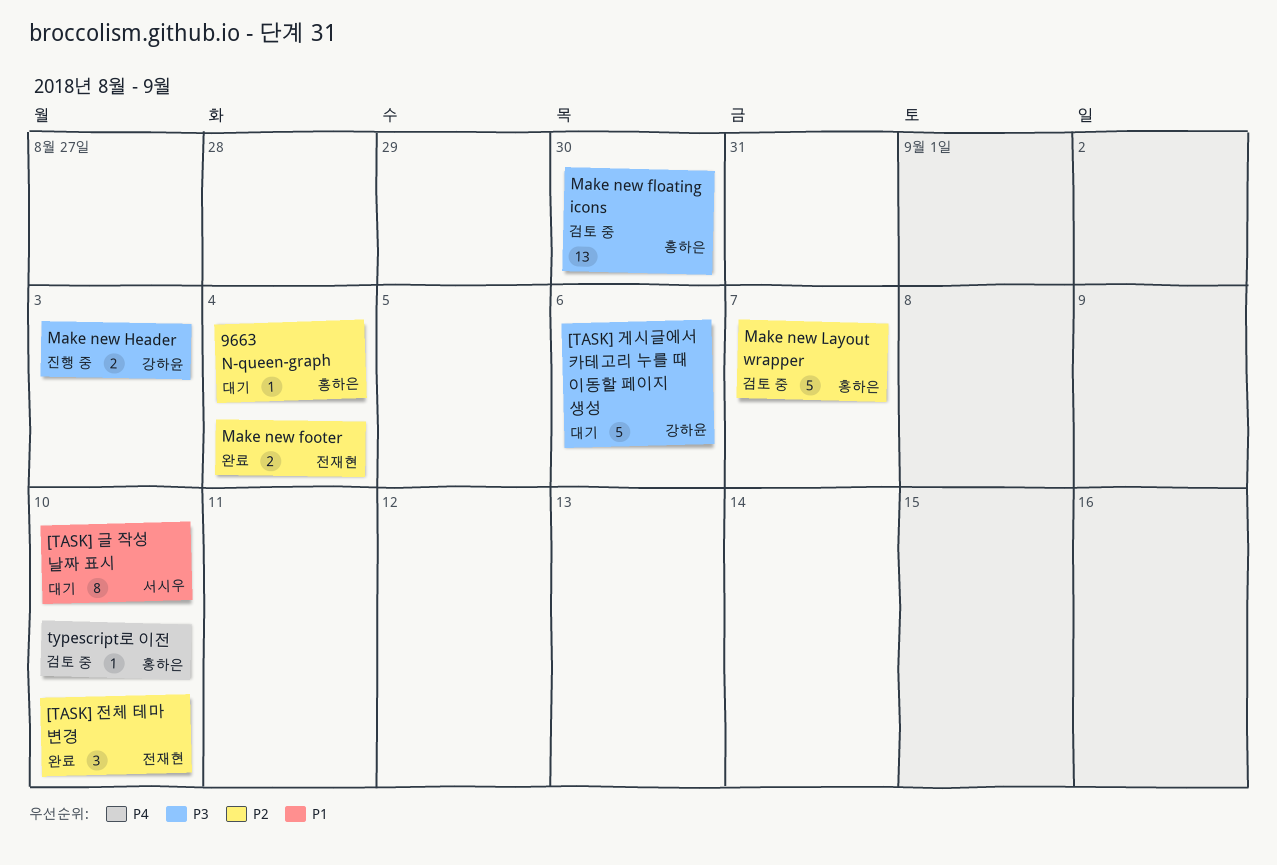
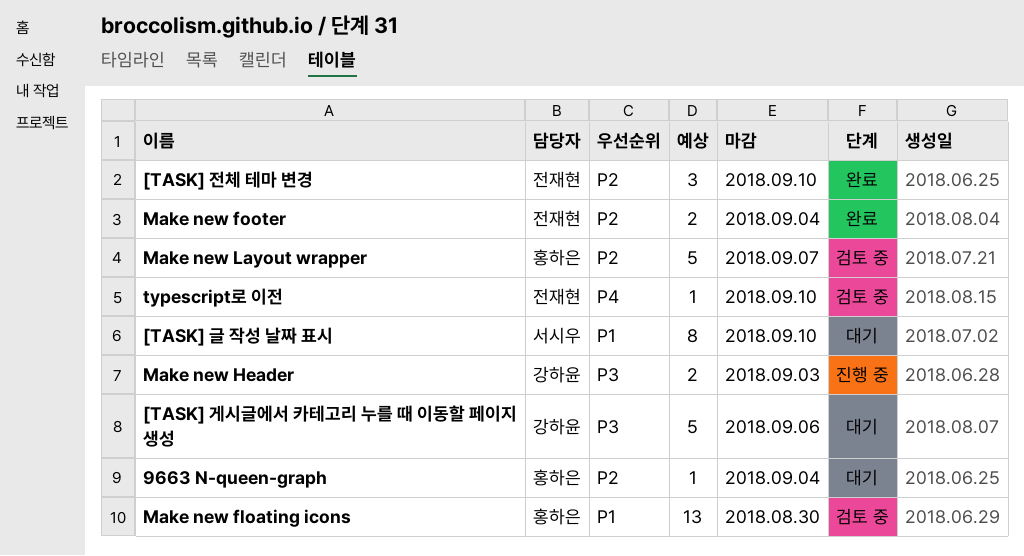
Make new floating icons, priority: P3 -> P1
typescript로 이전, owner: 홍하은 -> 전재현

